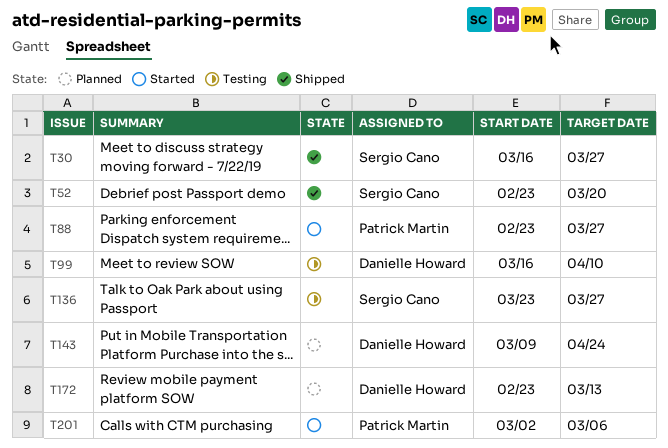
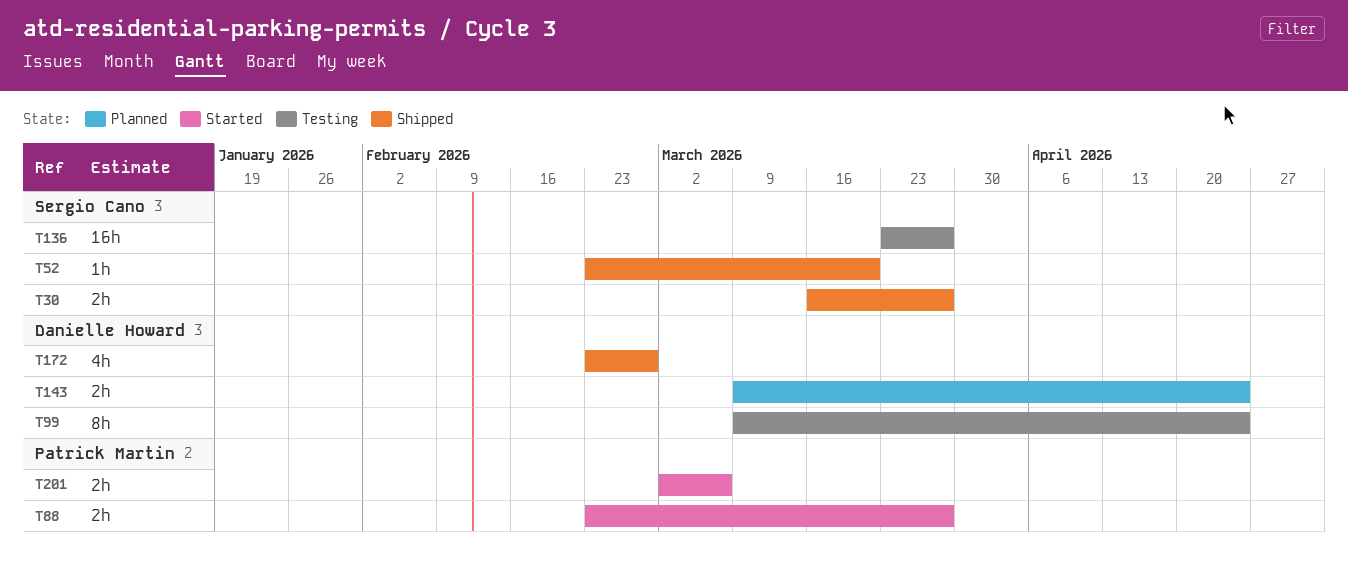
T99, start: Mar 16 -> Mar 9
T99, due: Apr 10 -> Apr 24
T172, status: Planned -> Shipped
T172, due: Mar 13 -> Feb 27

